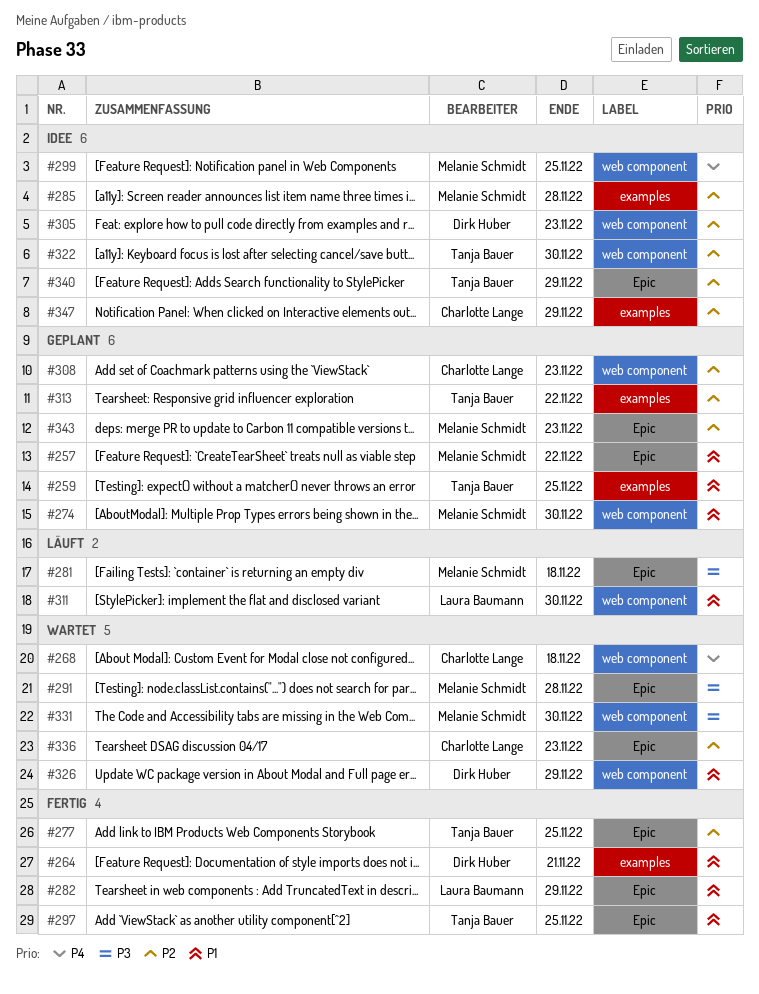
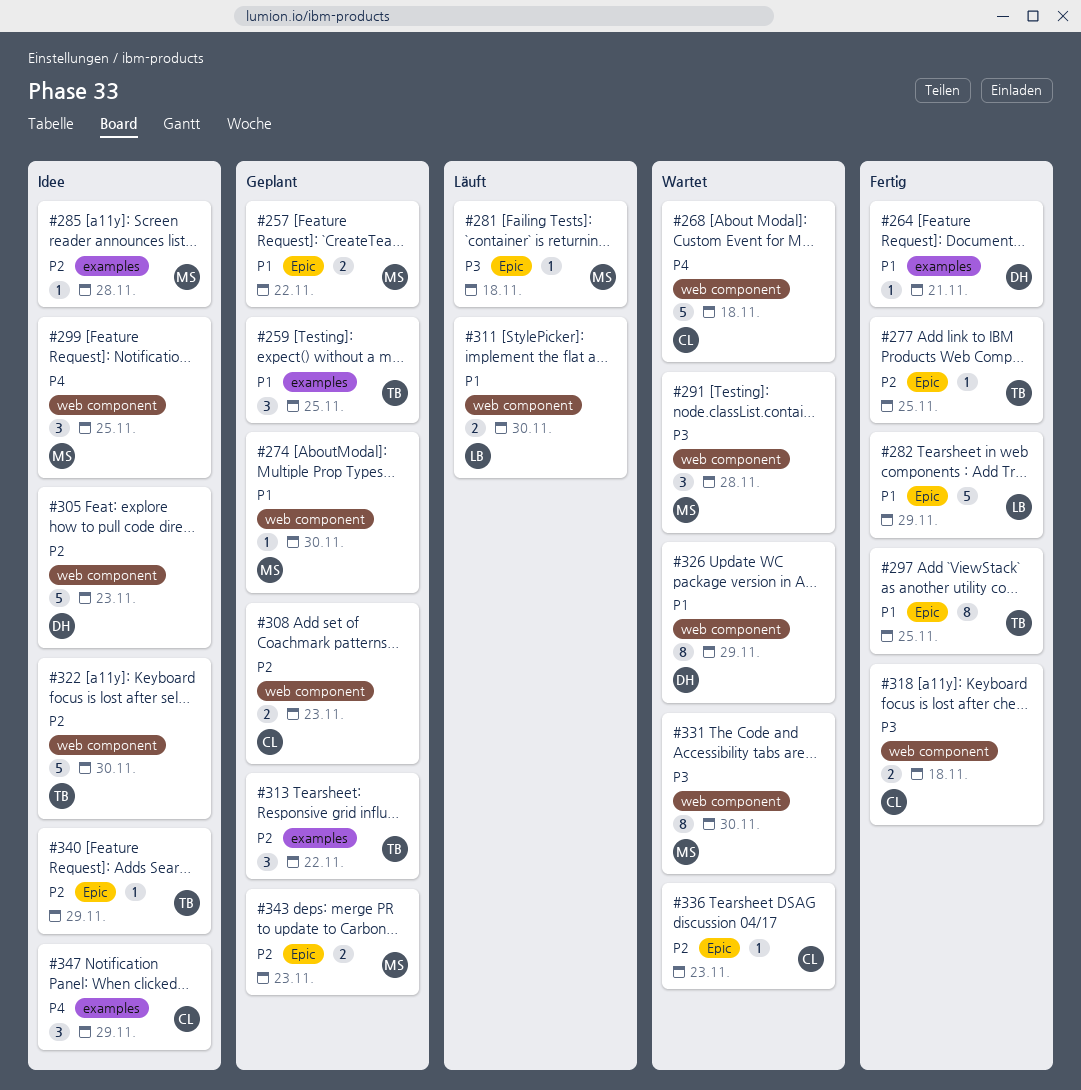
#291, label: Epic -> web component
#318: none -> present
#347, priority: P2 -> P4

